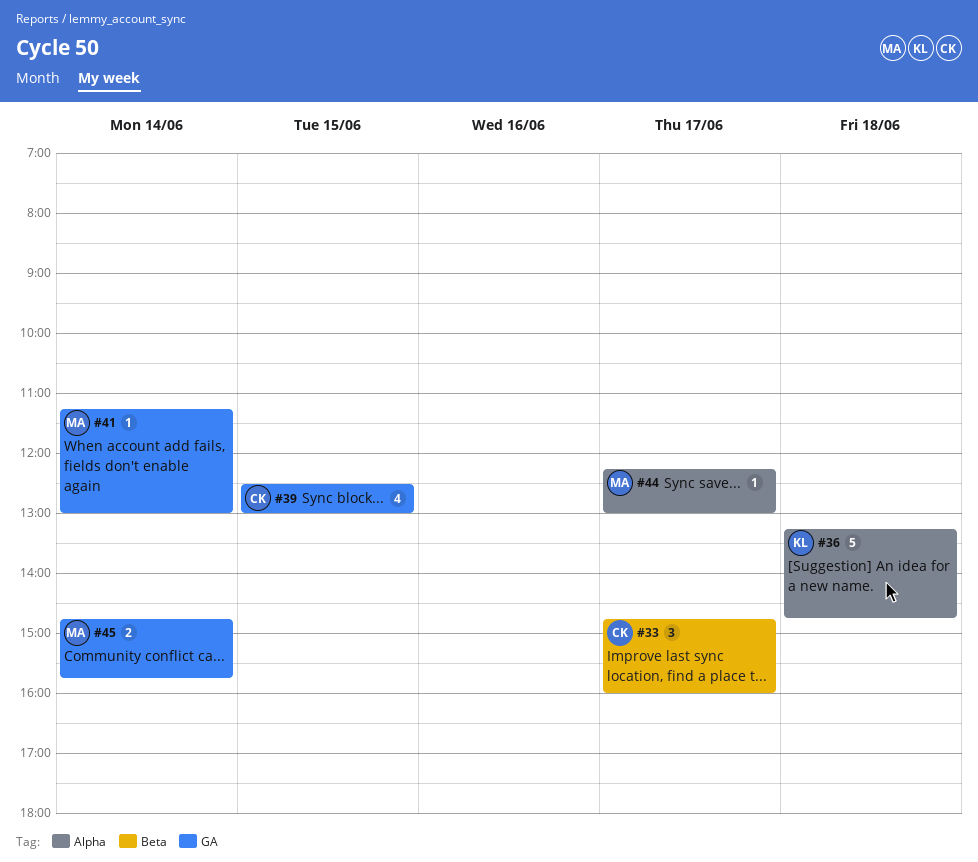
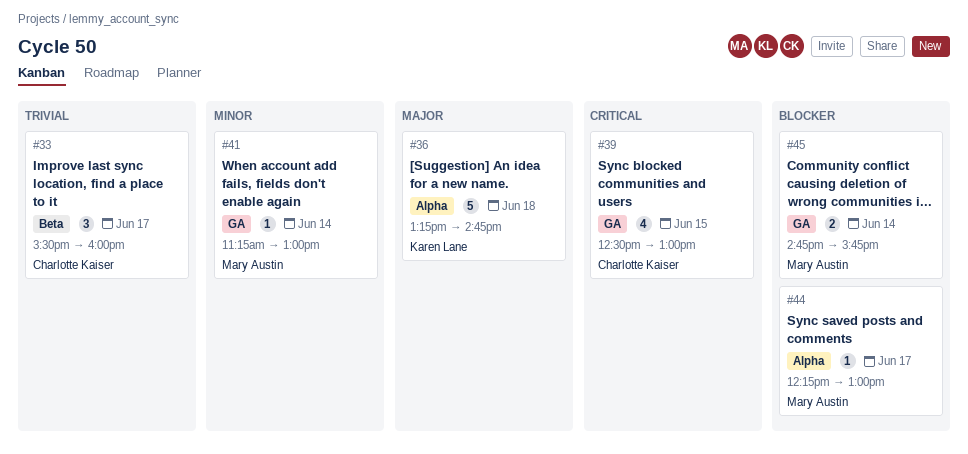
#33, begins: 14:45 -> 15:30

